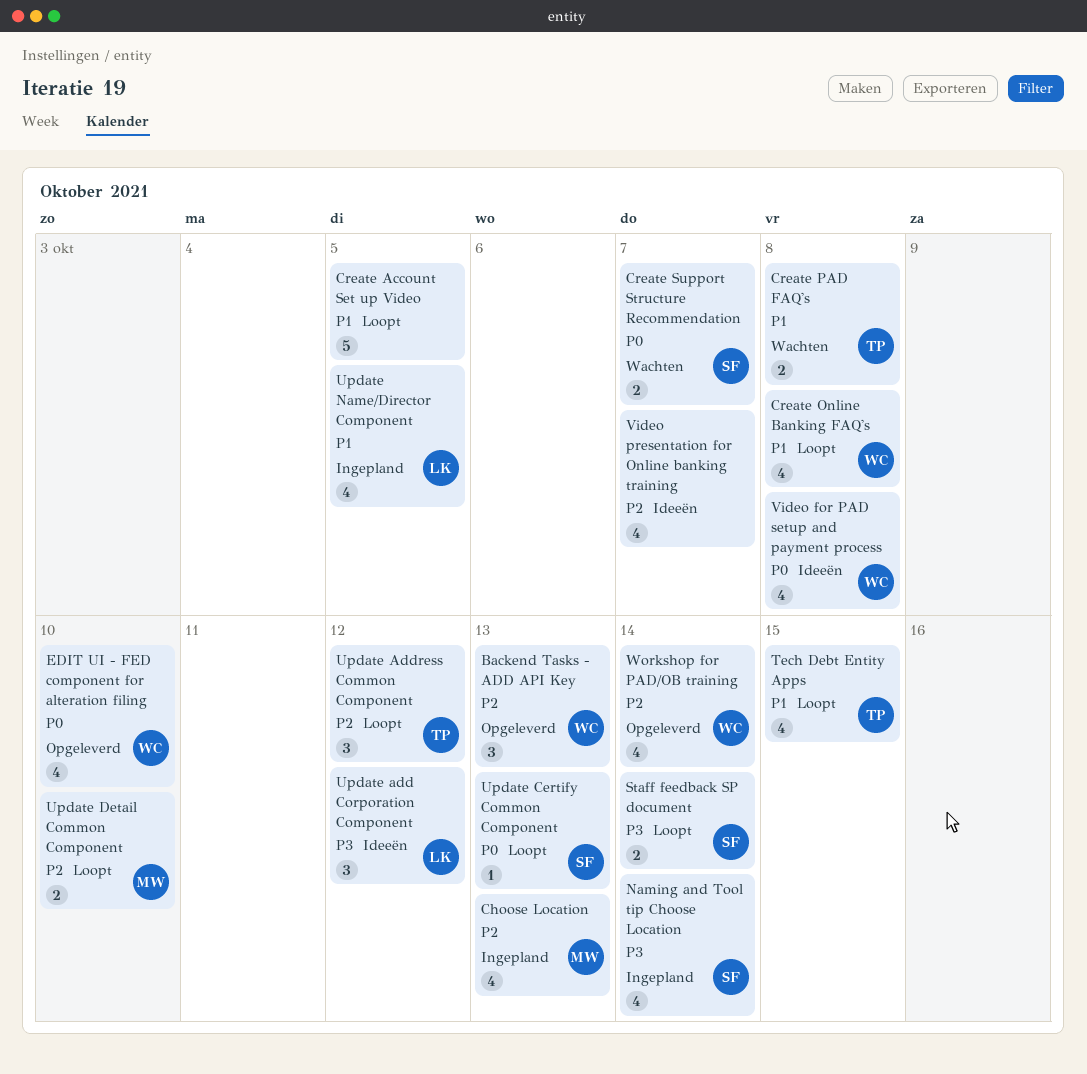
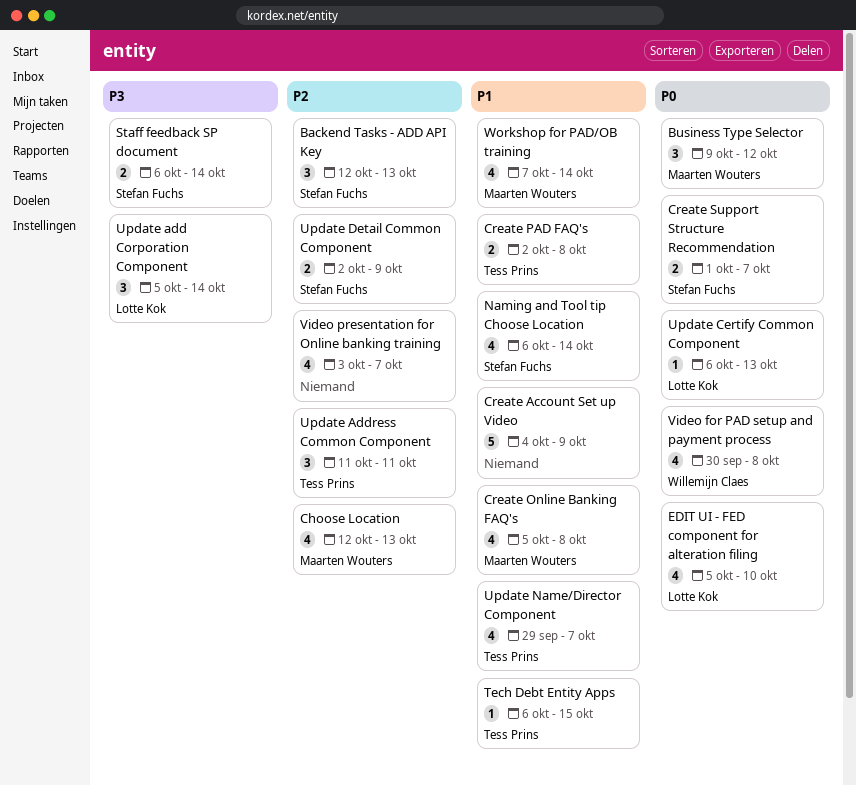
Backend Tasks - ADD API Key, owner: Willemijn Claes -> Stefan Fuchs
Business Type Selector: none -> present
Create Account Set up Video, due: Oct 5 -> Oct 9
Create Online Banking FAQ's, owner: Willemijn Claes -> Maarten Wouters
EDIT UI - FED component for alteration filing, owner: Willemijn Claes -> Lotte Kok
Naming and Tool tip Choose Location, priority: P3 -> P1
Tech Debt Entity Apps, estimate: 4 -> 1
Update add Corporation Component, due: Oct 12 -> Oct 14
Update Address Common Component, due: Oct 12 -> Oct 11
Update Certify Common Component, owner: Stefan Fuchs -> Lotte Kok
Update Detail Common Component, owner: Maarten Wouters -> Stefan Fuchs
Update Detail Common Component, due: Oct 10 -> Oct 9
Update Name/Director Component, owner: Lotte Kok -> Tess Prins
Update Name/Director Component, due: Oct 5 -> Oct 7
Workshop for PAD/OB training, owner: Willemijn Claes -> Maarten Wouters
Workshop for PAD/OB training, priority: P2 -> P1

